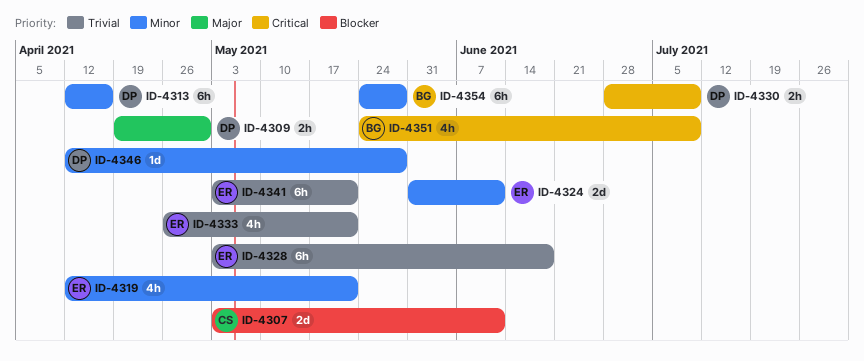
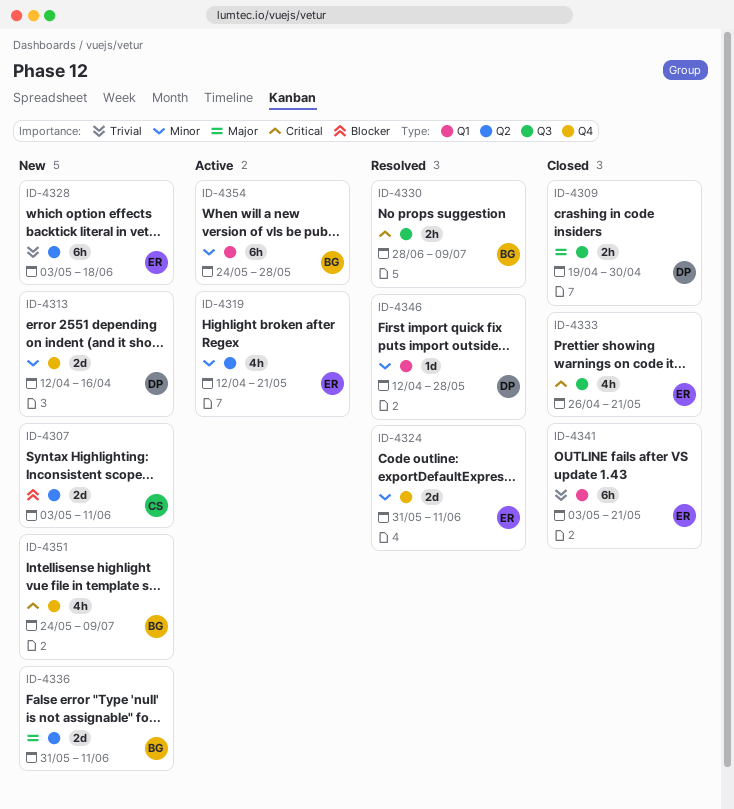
ID-4313, estimate: 6h -> 2d
ID-4330, owner: DP -> BG
ID-4333, priority: Trivial -> Critical
ID-4336: none -> present

